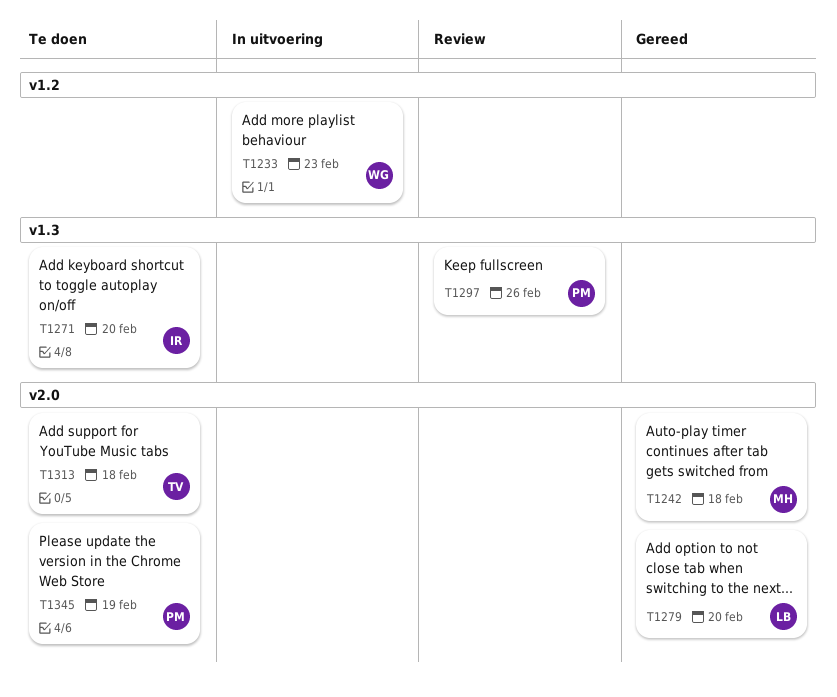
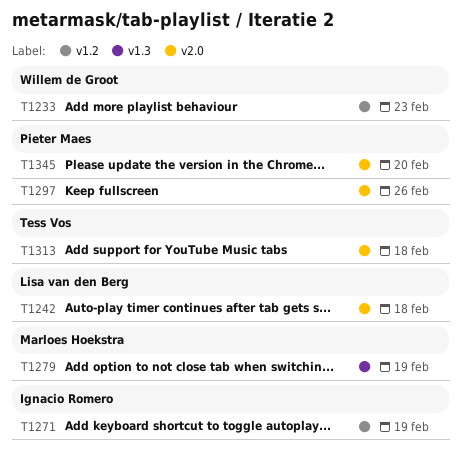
T1242, owner: Marloes Hoekstra -> Lisa van den Berg
T1271, label: v1.3 -> v1.2
T1271, due: Feb 20 -> Feb 19
T1279, owner: Lisa van den Berg -> Marloes Hoekstra
T1279, label: v2.0 -> v1.3
T1279, due: Feb 20 -> Feb 19
T1297, label: v1.3 -> v2.0
T1345, due: Feb 19 -> Feb 20

